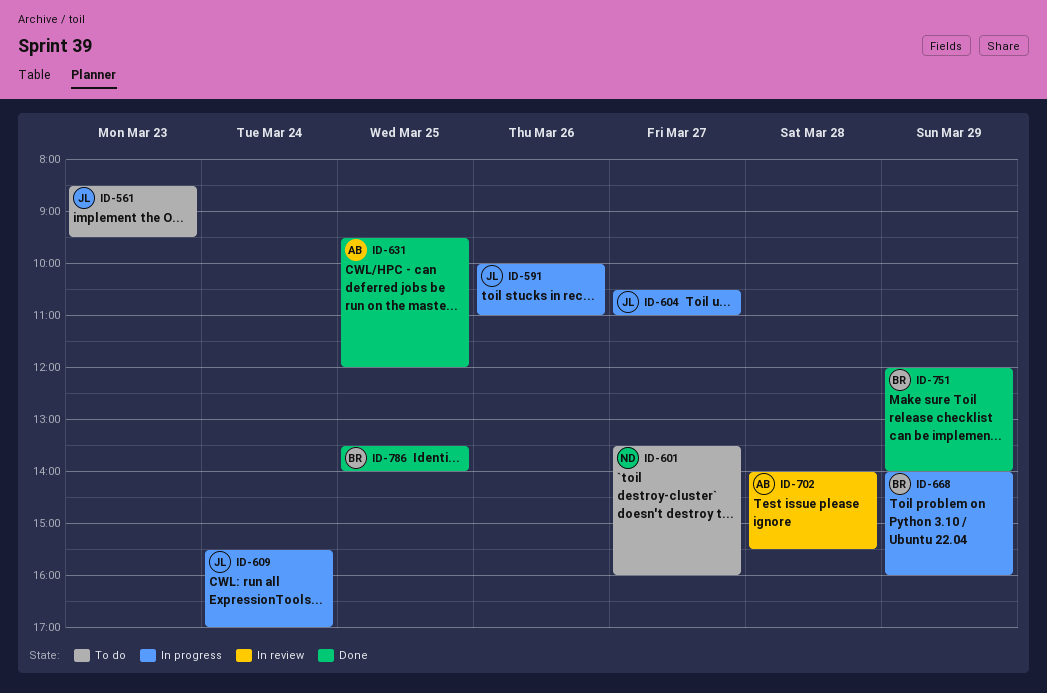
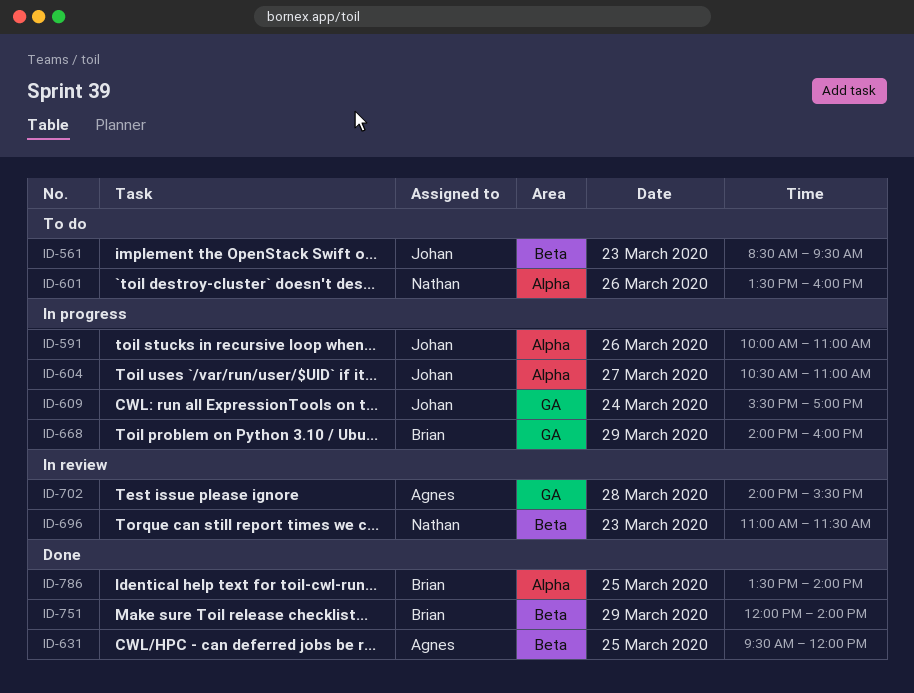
ID-601, day: Mar 27 -> Mar 26
ID-696: none -> present

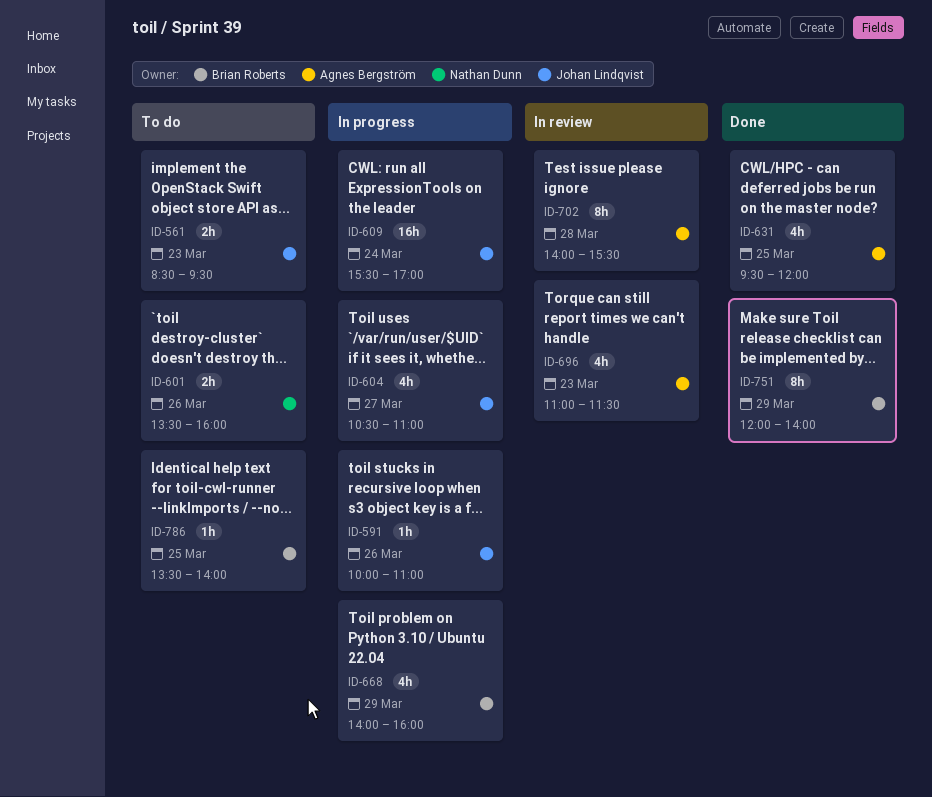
ID-696, owner: Nathan Dunn -> Agnes Bergström
ID-786, status: Done -> To do

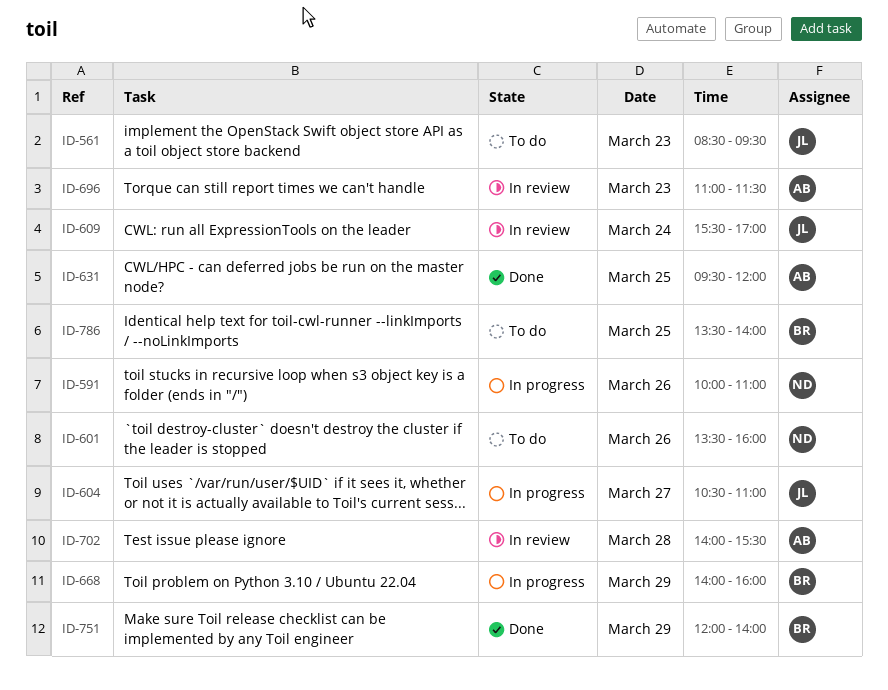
ID-591, owner: Johan Lindqvist -> Nathan Dunn
ID-609, status: In progress -> In review

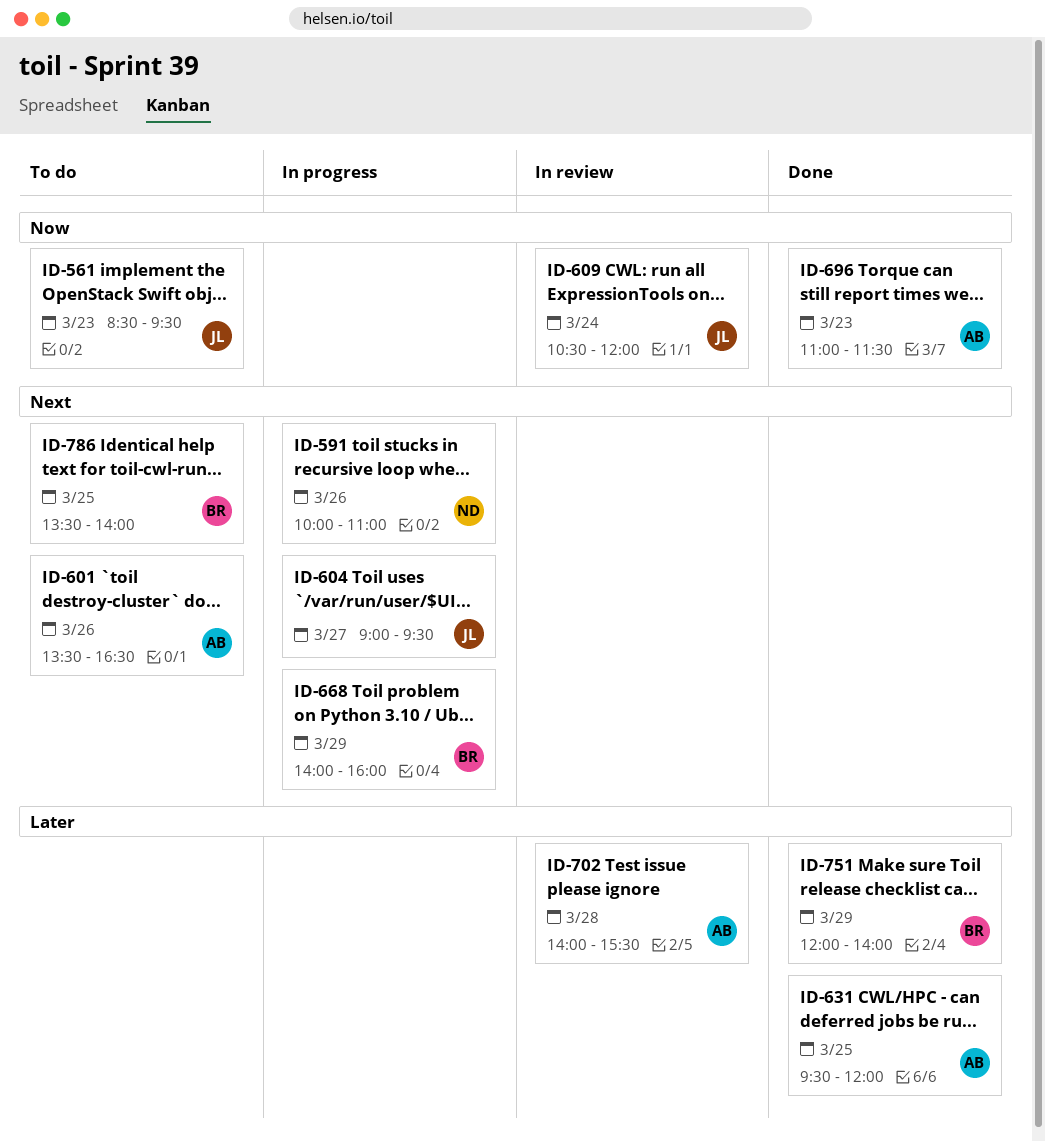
ID-601, owner: ND -> AB
ID-601, ends: 16:00 -> 16:30
ID-604, begins: 10:30 -> 09:00
ID-604, ends: 11:00 -> 09:30
ID-609, begins: 15:30 -> 10:30
ID-609, ends: 17:00 -> 12:00
ID-696, status: In review -> Done

